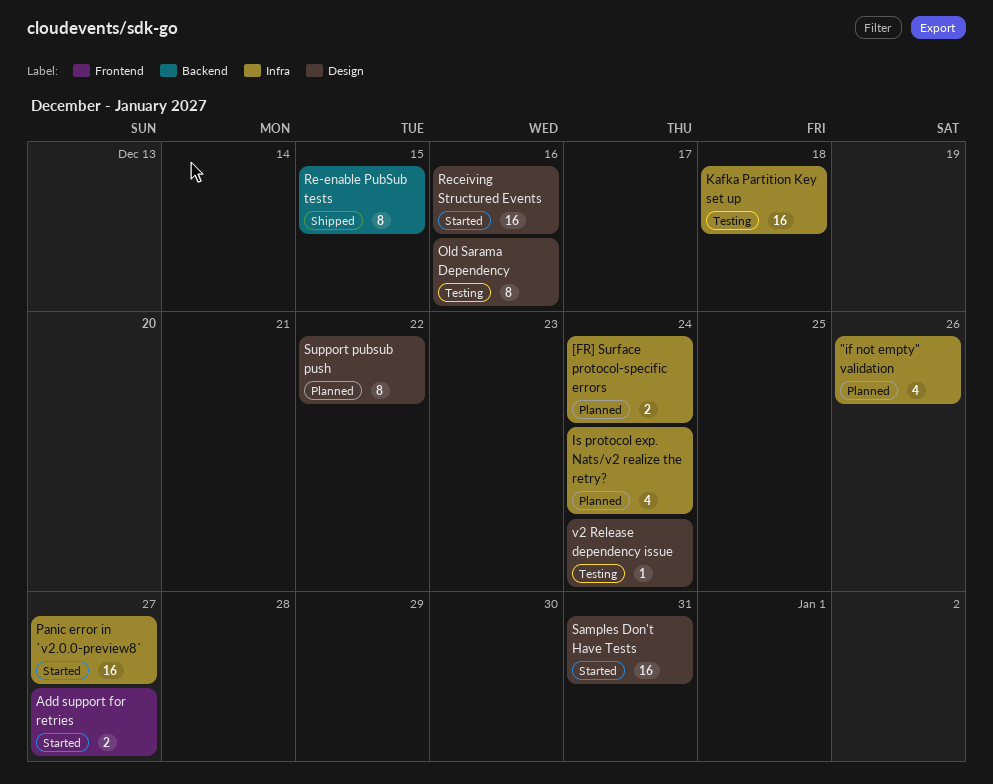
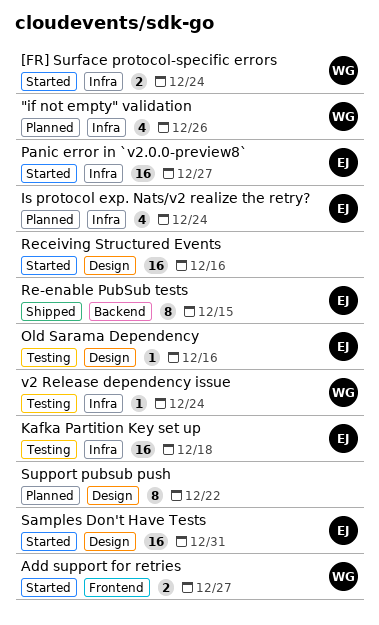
[FR] Surface protocol-specific errors, status: Planned -> Started
Old Sarama Dependency, estimate: 8 -> 1
v2 Release dependency issue, label: Design -> Infra

